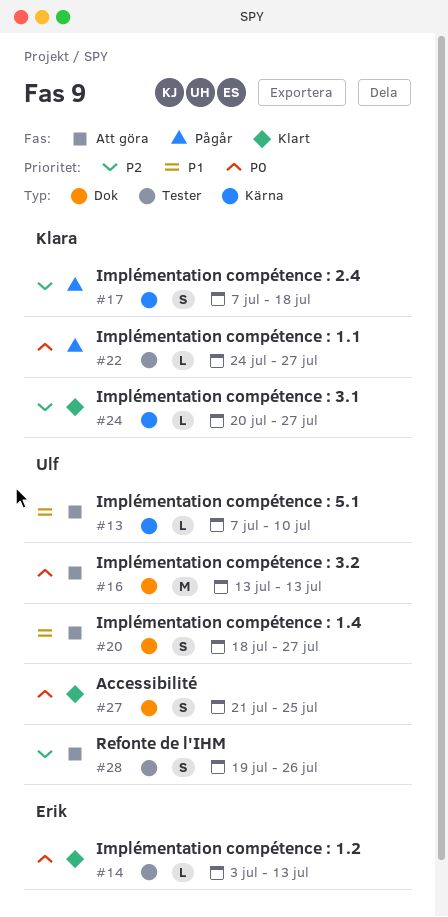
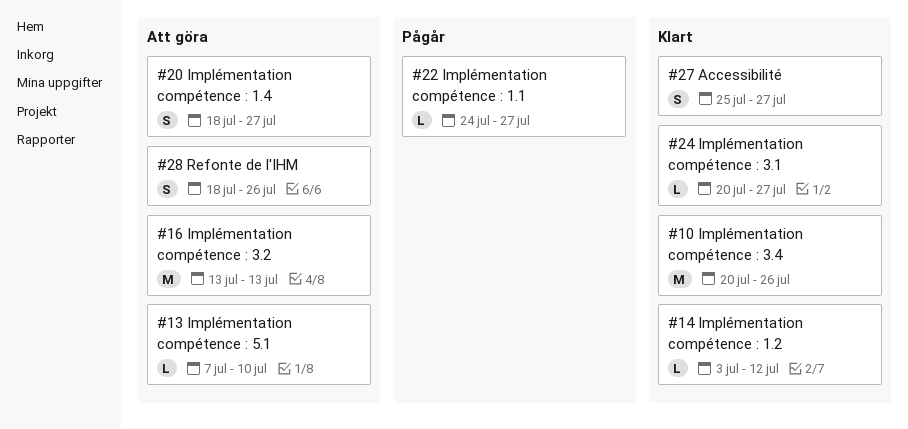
#10: none -> present
#14, due: Jul 13 -> Jul 12
#17: present -> none
#27, start: Jul 21 -> Jul 25
#27, due: Jul 25 -> Jul 27
#28, start: Jul 19 -> Jul 18

